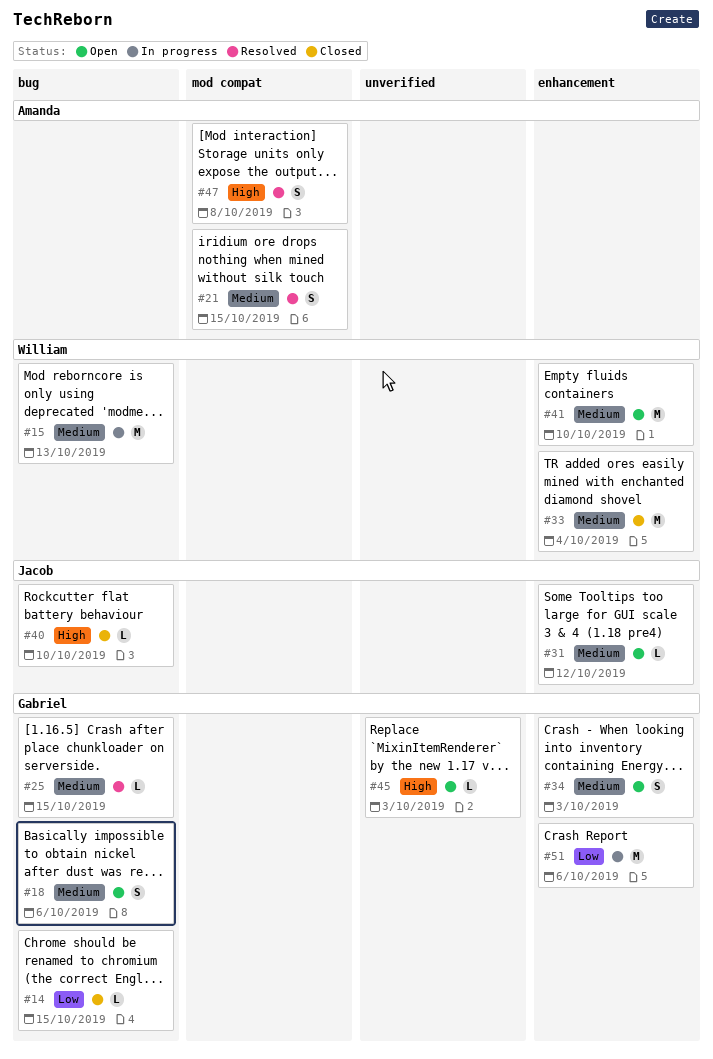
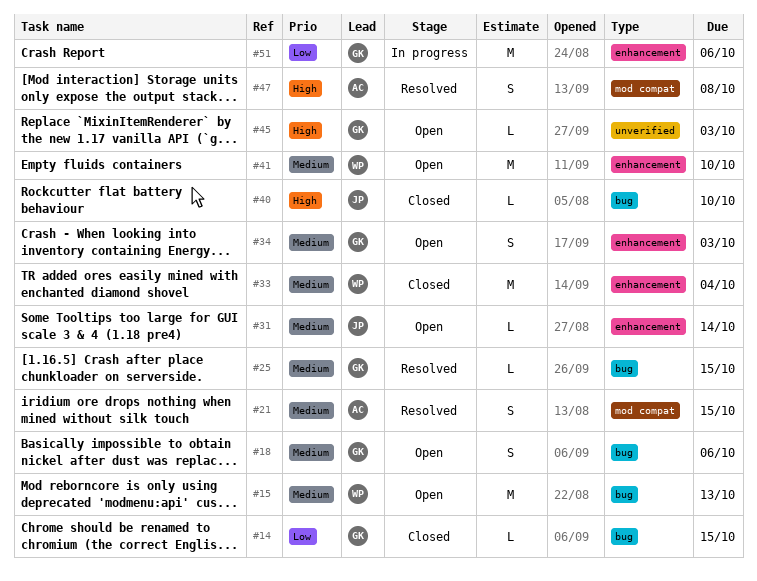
#15, status: In progress -> Open
#31, due: Oct 12 -> Oct 14

